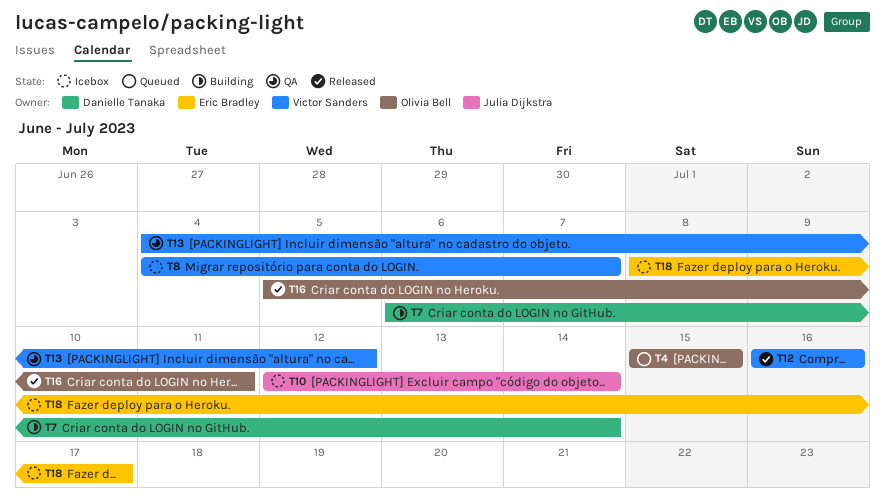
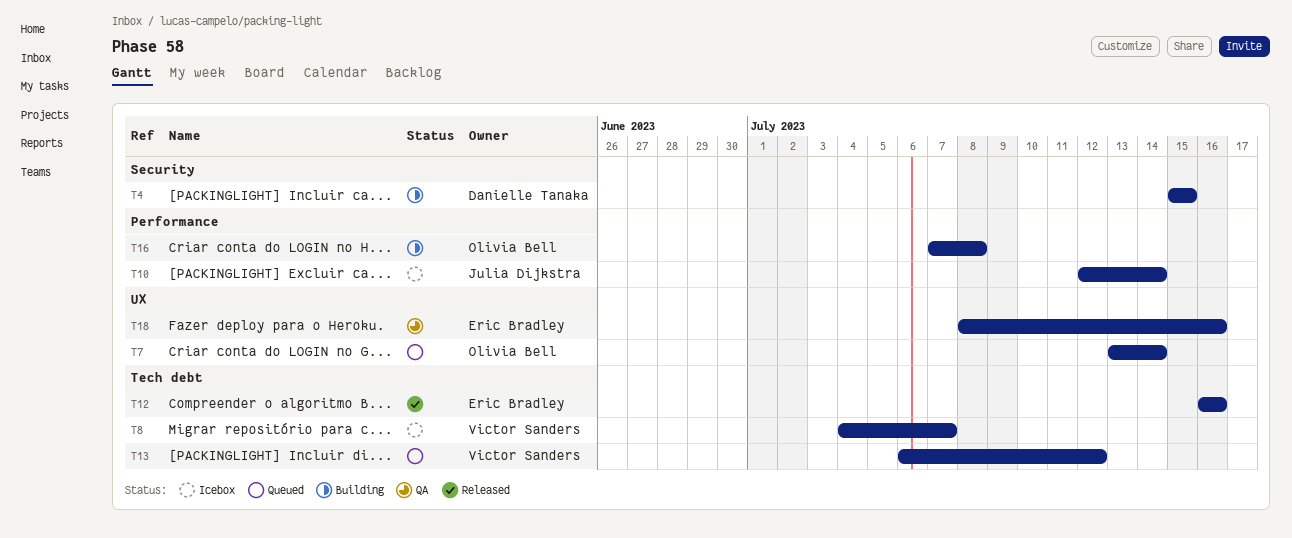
T4, status: Queued -> Building
T4, owner: Olivia Bell -> Danielle Tanaka
T7, status: Building -> Queued
T7, owner: Danielle Tanaka -> Olivia Bell
T7, start: Jul 6 -> Jul 13
T12, owner: Victor Sanders -> Eric Bradley
T13, status: QA -> Queued
T13, start: Jul 4 -> Jul 6
T16, status: Released -> Building
T16, start: Jul 5 -> Jul 7
T16, due: Jul 11 -> Jul 8
T18, status: Icebox -> QA
T18, due: Jul 17 -> Jul 16

